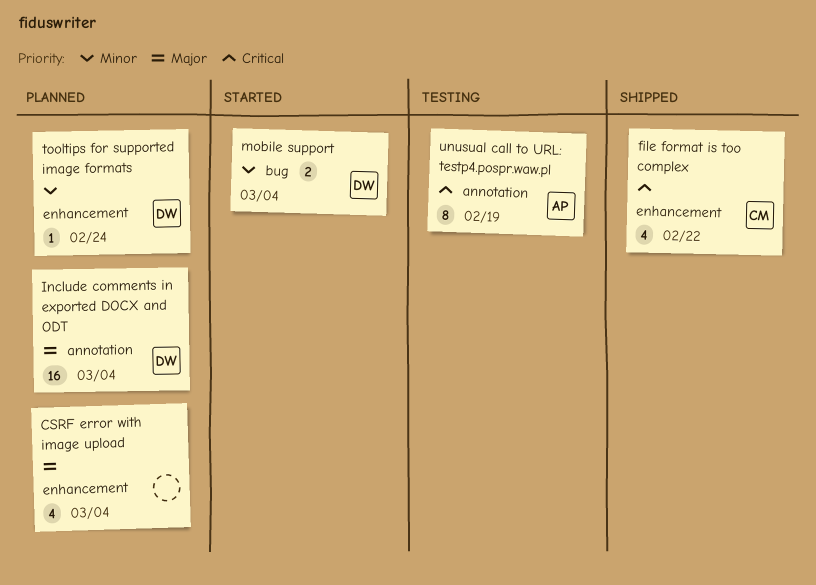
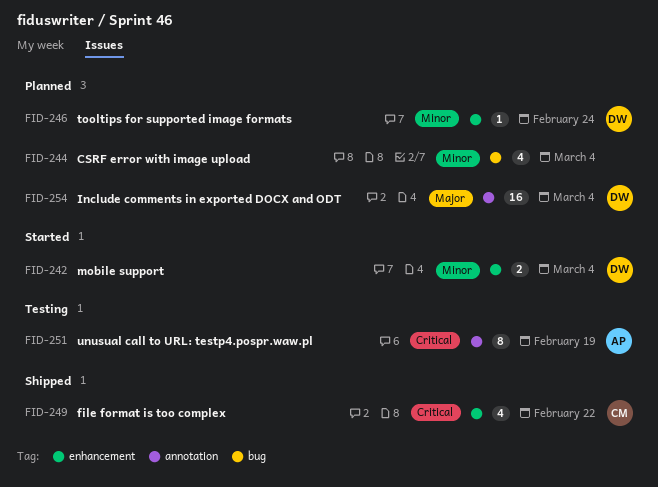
CSRF error with image upload, priority: Major -> Minor
CSRF error with image upload, label: enhancement -> bug
mobile support, label: bug -> enhancement

